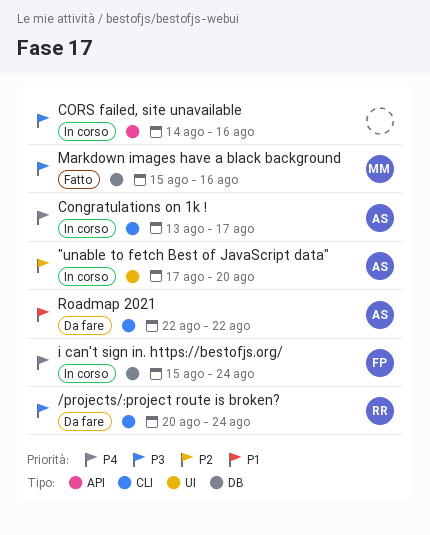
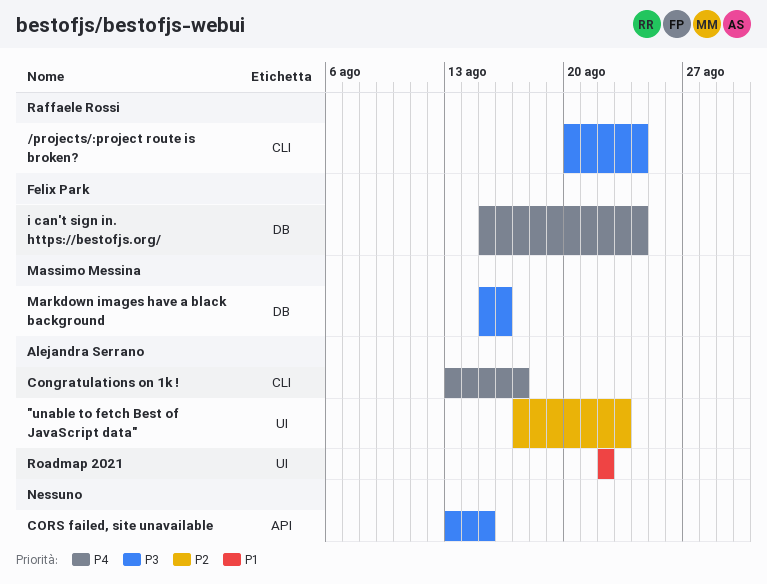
"unable to fetch Best of JavaScript data", due: Aug 20 -> Aug 23
CORS failed, site unavailable, start: Aug 14 -> Aug 13
CORS failed, site unavailable, due: Aug 16 -> Aug 15
Roadmap 2021, label: CLI -> UI

